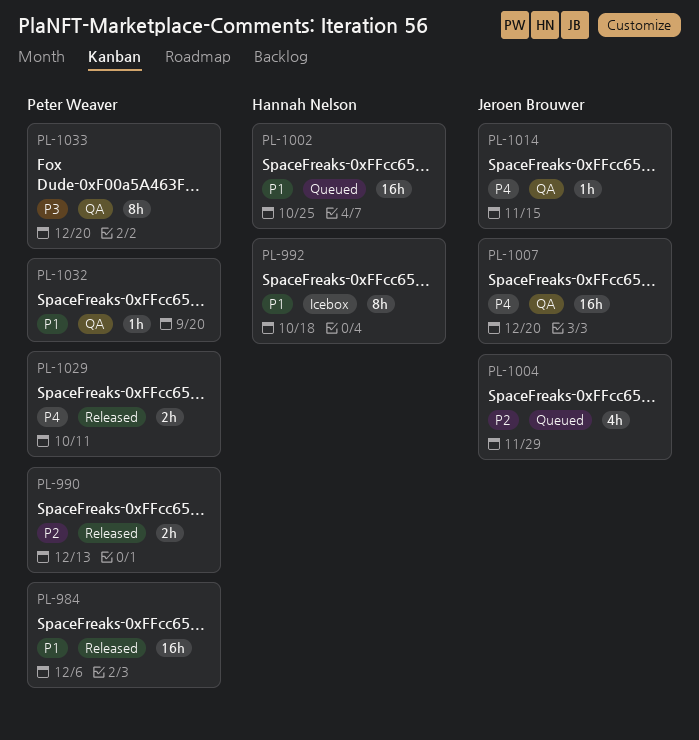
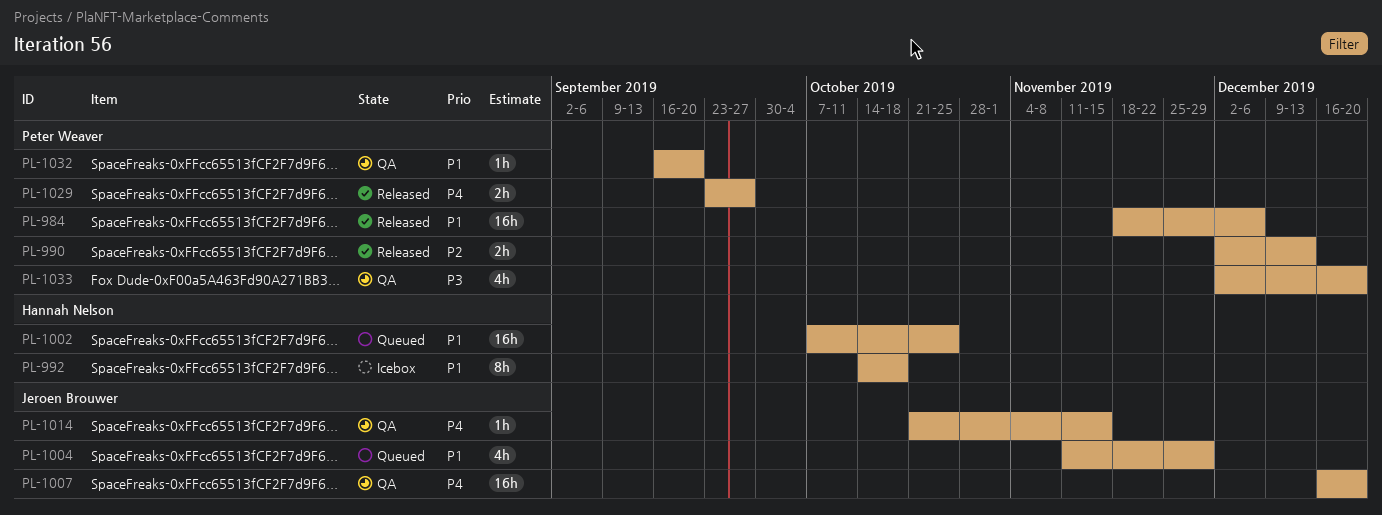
PL-1004, priority: P2 -> P1
PL-1029, due: Oct 11 -> Sep 27
PL-1033, estimate: 8h -> 4h

